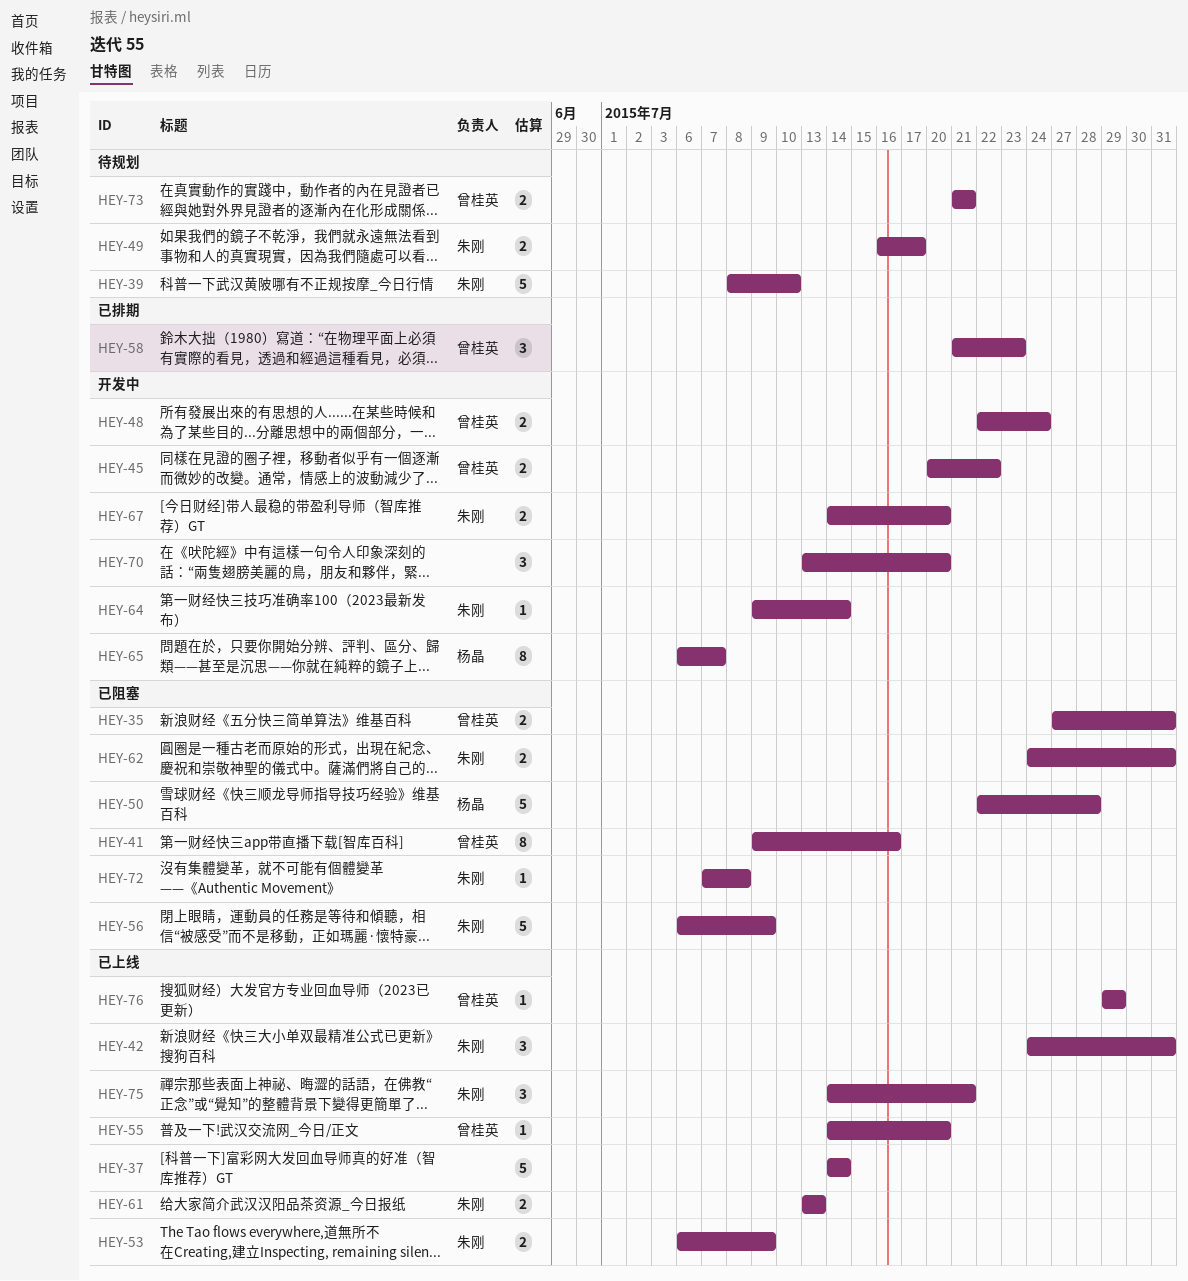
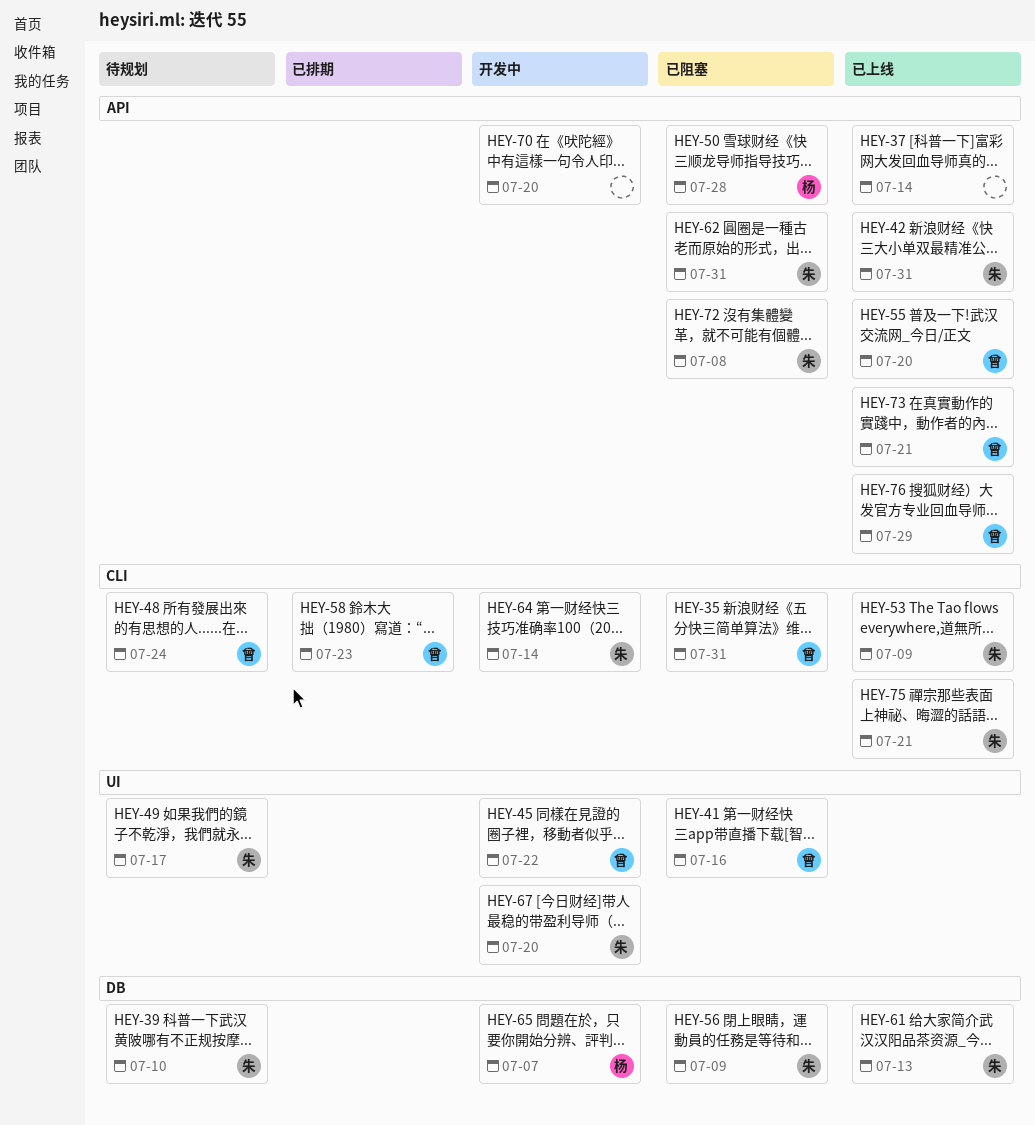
HEY-48, status: 开发中 -> 待规划
HEY-73, status: 待规划 -> 已上线

